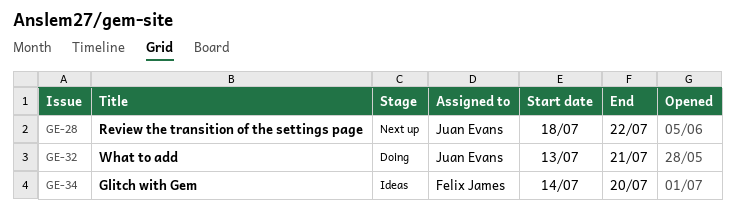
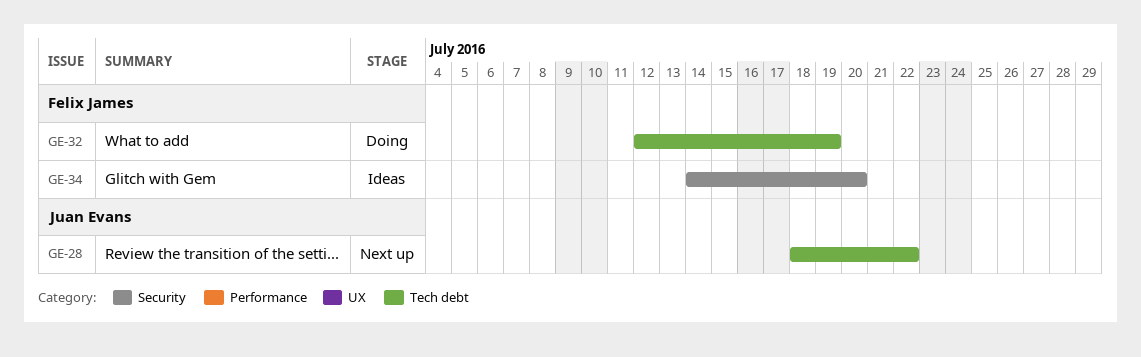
GE-32, owner: Juan Evans -> Felix James
GE-32, start: Jul 13 -> Jul 12
GE-32, due: Jul 21 -> Jul 19

